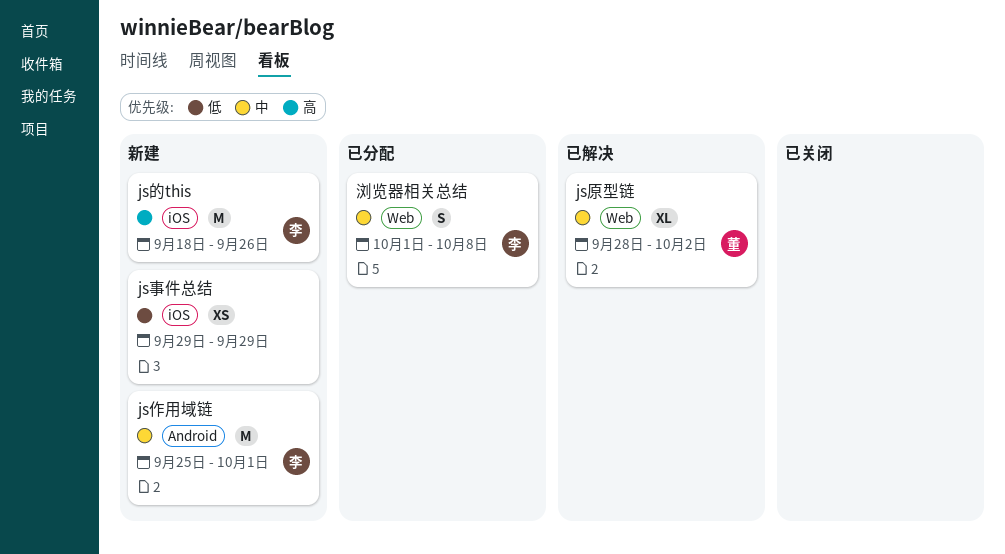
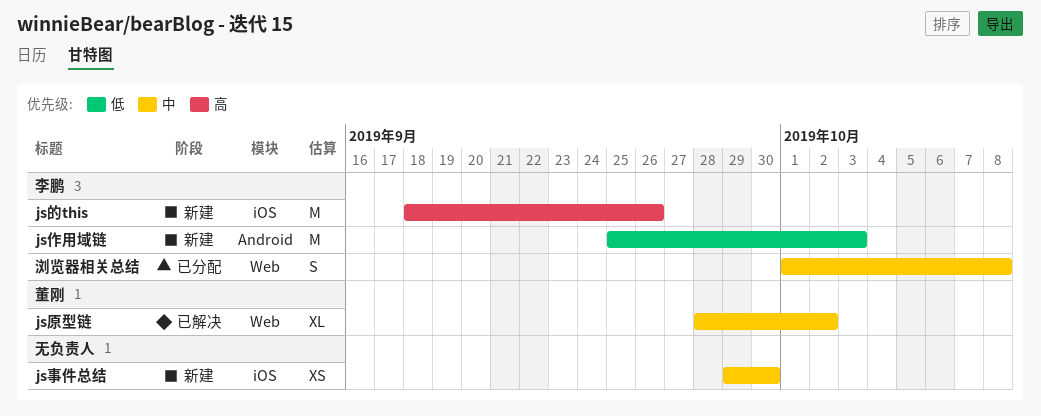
js事件总结, priority: 低 -> 中
js事件总结, due: Sep 29 -> Sep 30
js作用域链, priority: 中 -> 低
js作用域链, due: Oct 1 -> Oct 3

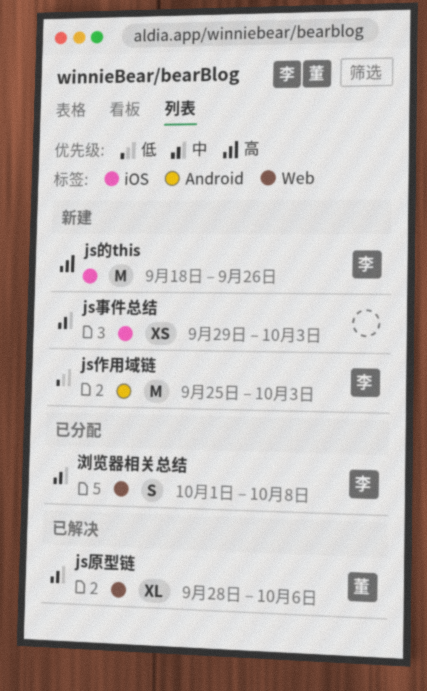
js事件总结, due: Sep 30 -> Oct 3
js原型链, due: Oct 2 -> Oct 6

